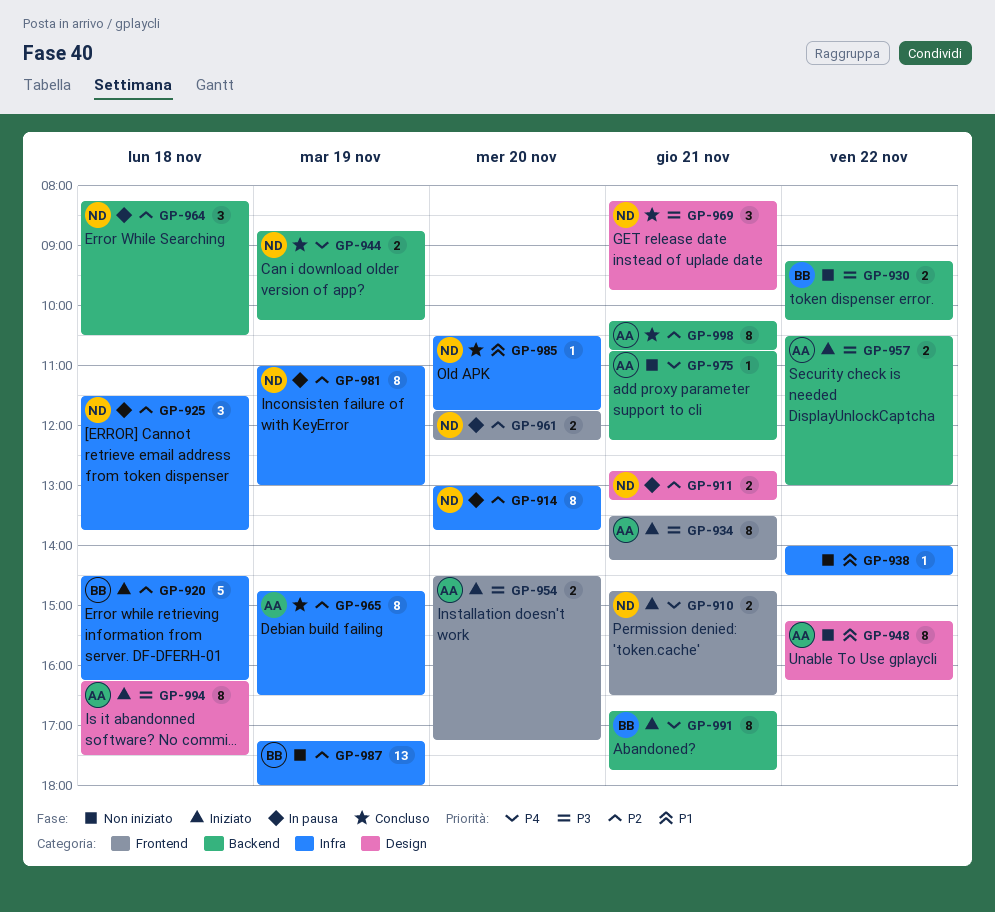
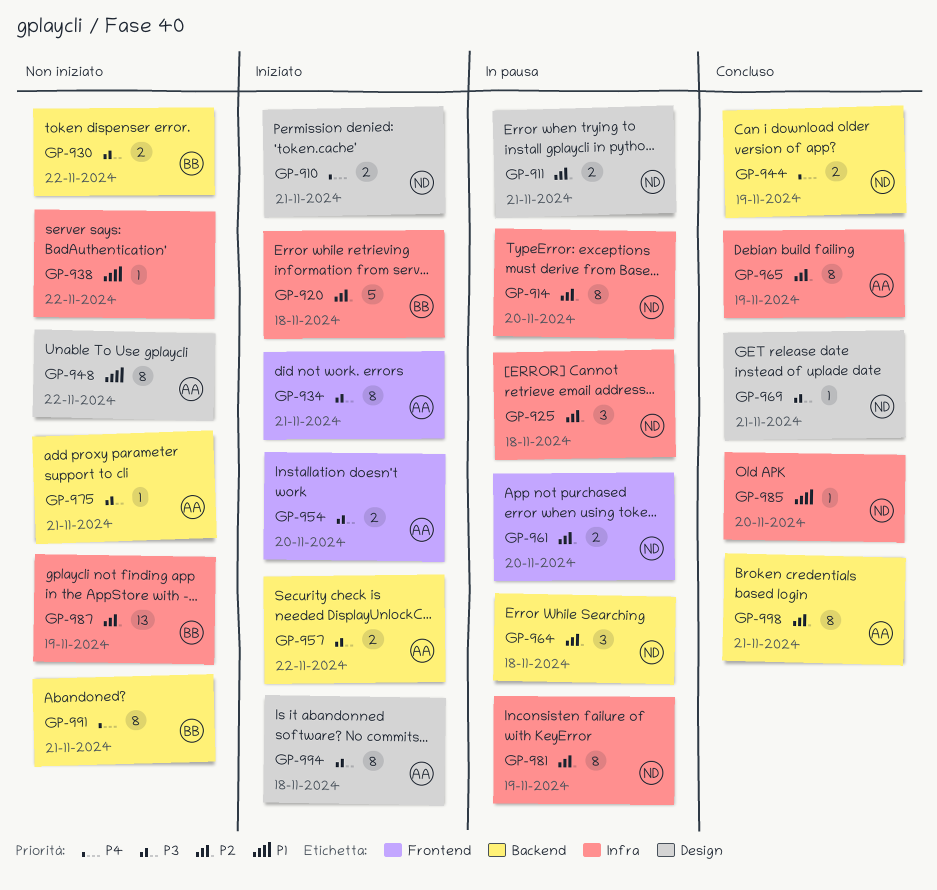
GP-910, label: Frontend -> Design
GP-969, estimate: 3 -> 1
GP-975, priority: P4 -> P3
GP-991, status: Iniziato -> Non iniziato

